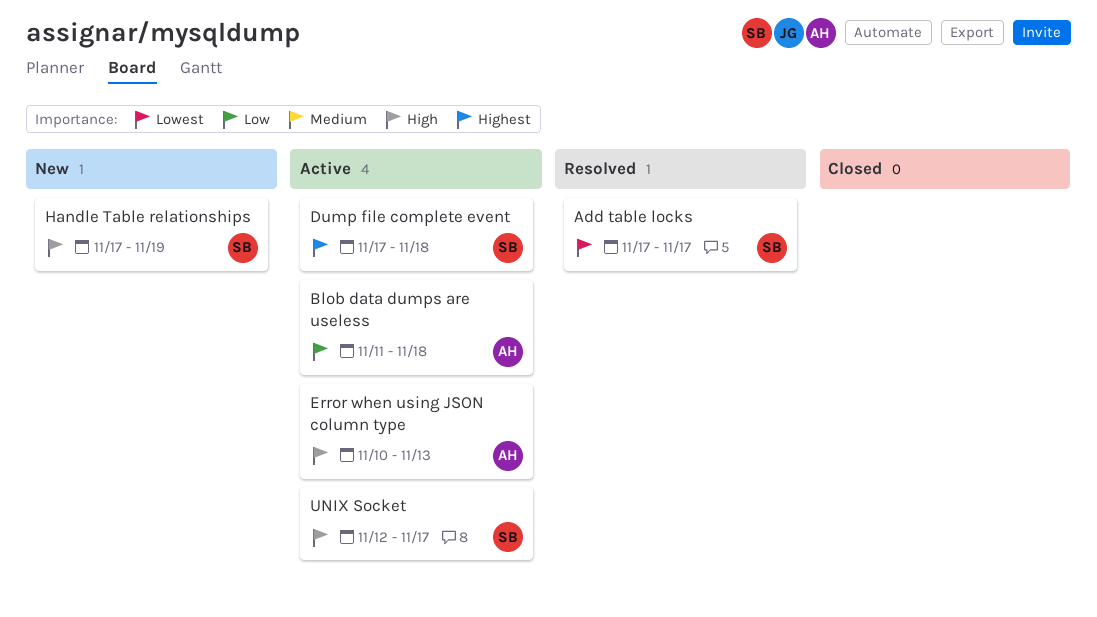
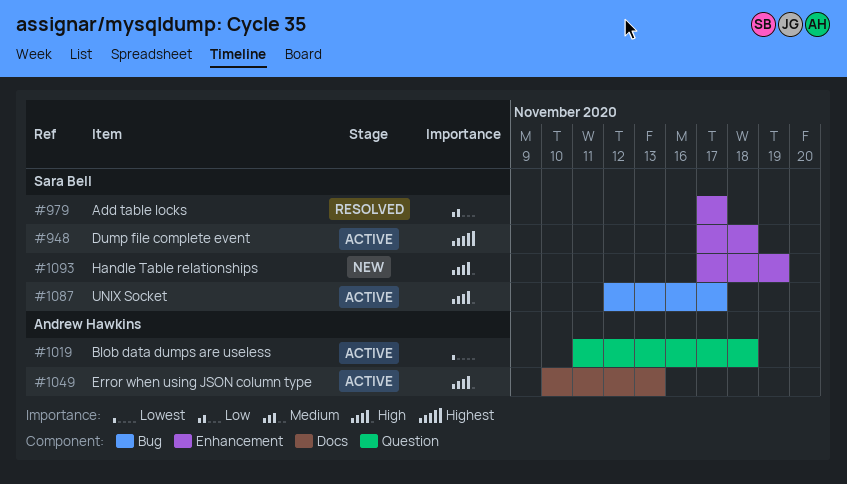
Add table locks, priority: Lowest -> Low
Blob data dumps are useless, priority: Low -> Lowest

